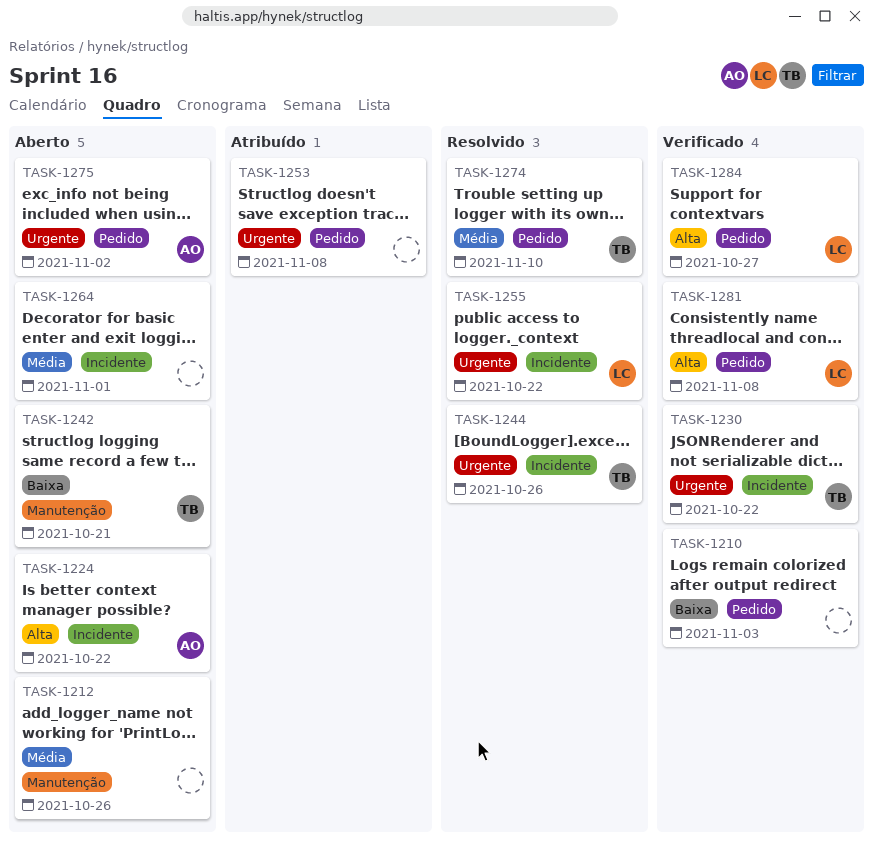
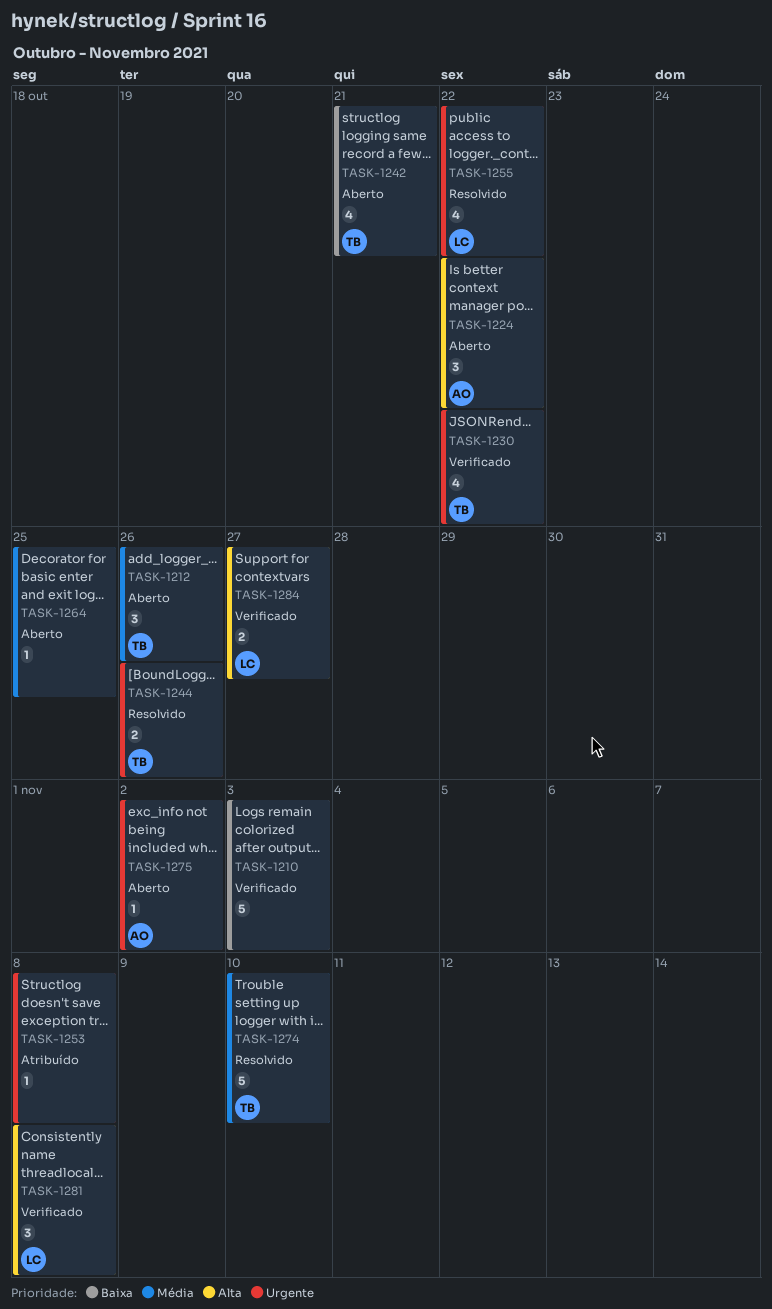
TASK-1212, owner: none -> TB
TASK-1264, due: Nov 1 -> Oct 25

